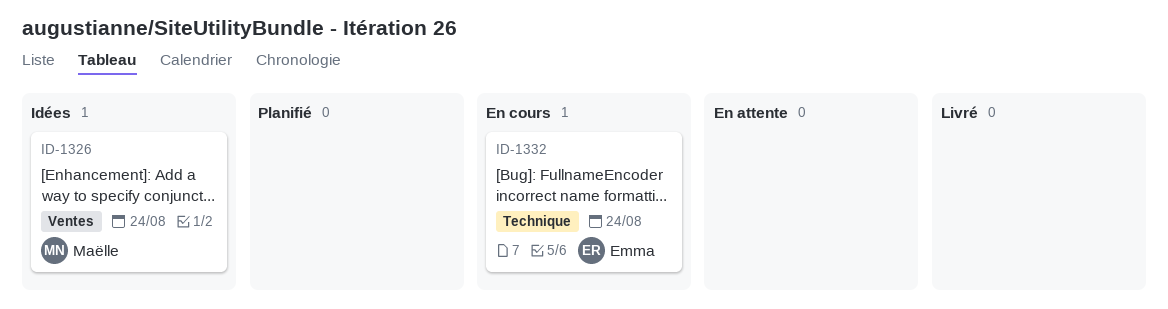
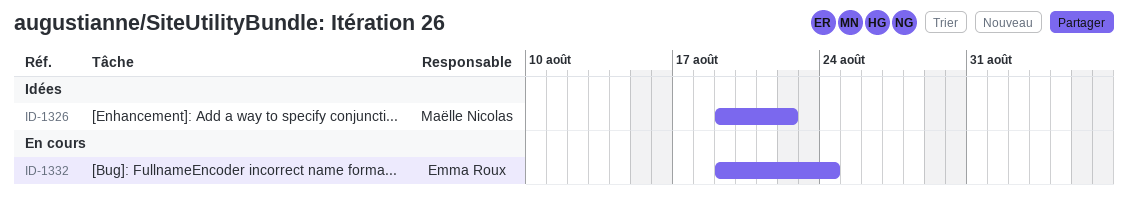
ID-1326, due: Aug 24 -> Aug 22

